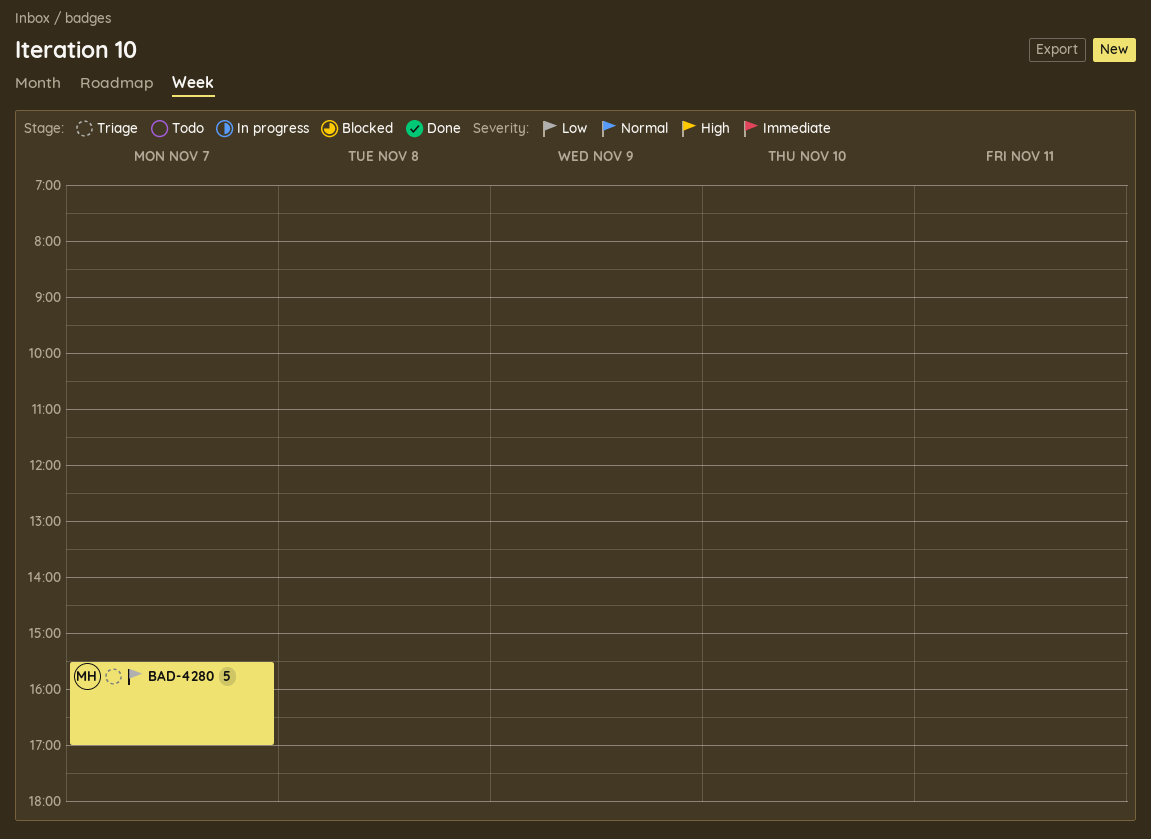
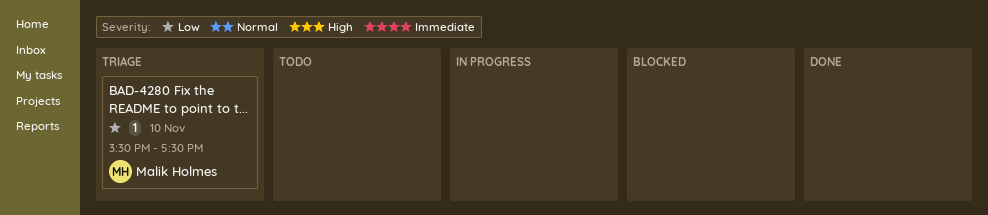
BAD-4280, estimate: 5 -> 1
BAD-4280, day: Nov 7 -> Nov 10
BAD-4280, ends: 17:00 -> 17:30

